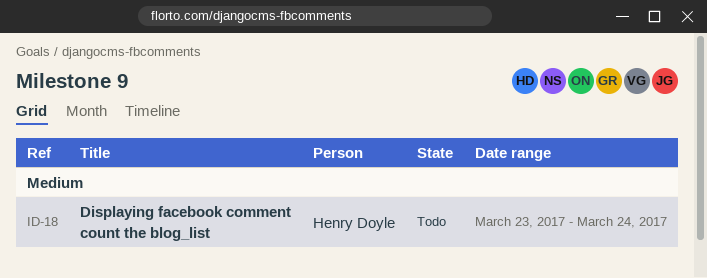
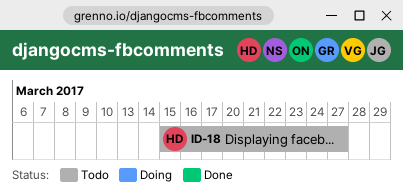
ID-18, start: Mar 23 -> Mar 15
ID-18, due: Mar 24 -> Mar 27

